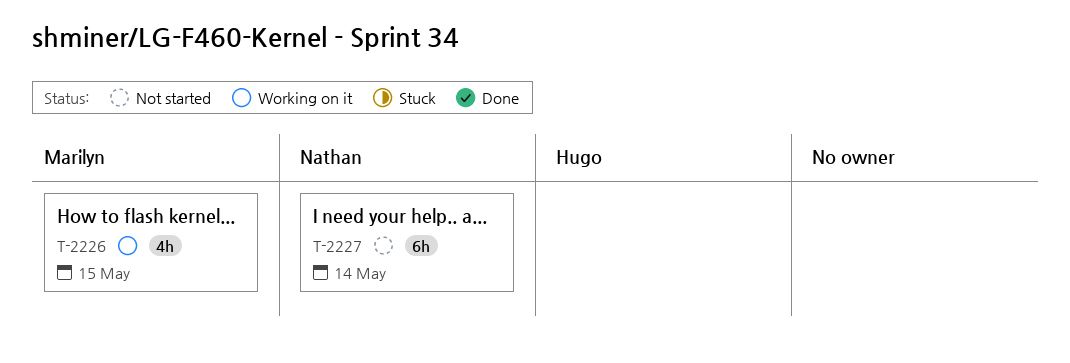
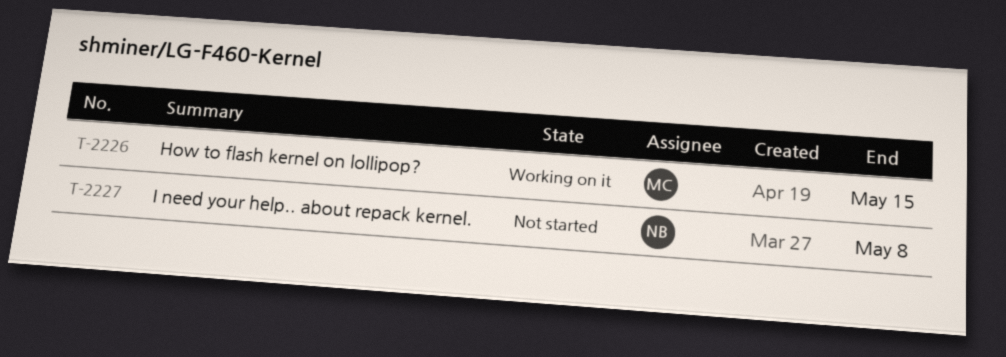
T-2227, due: May 14 -> May 8

